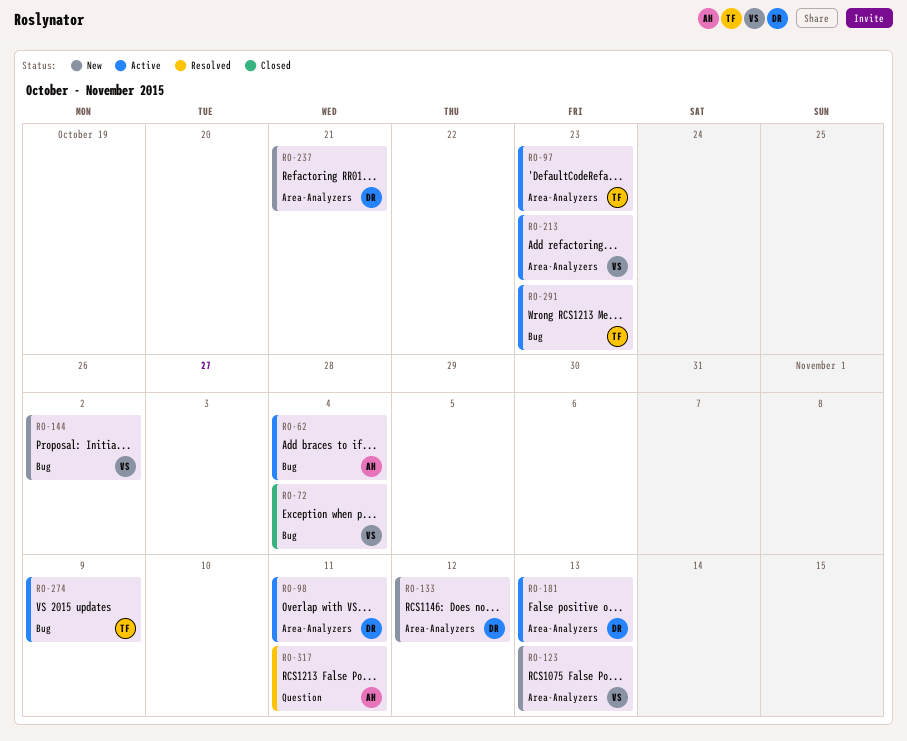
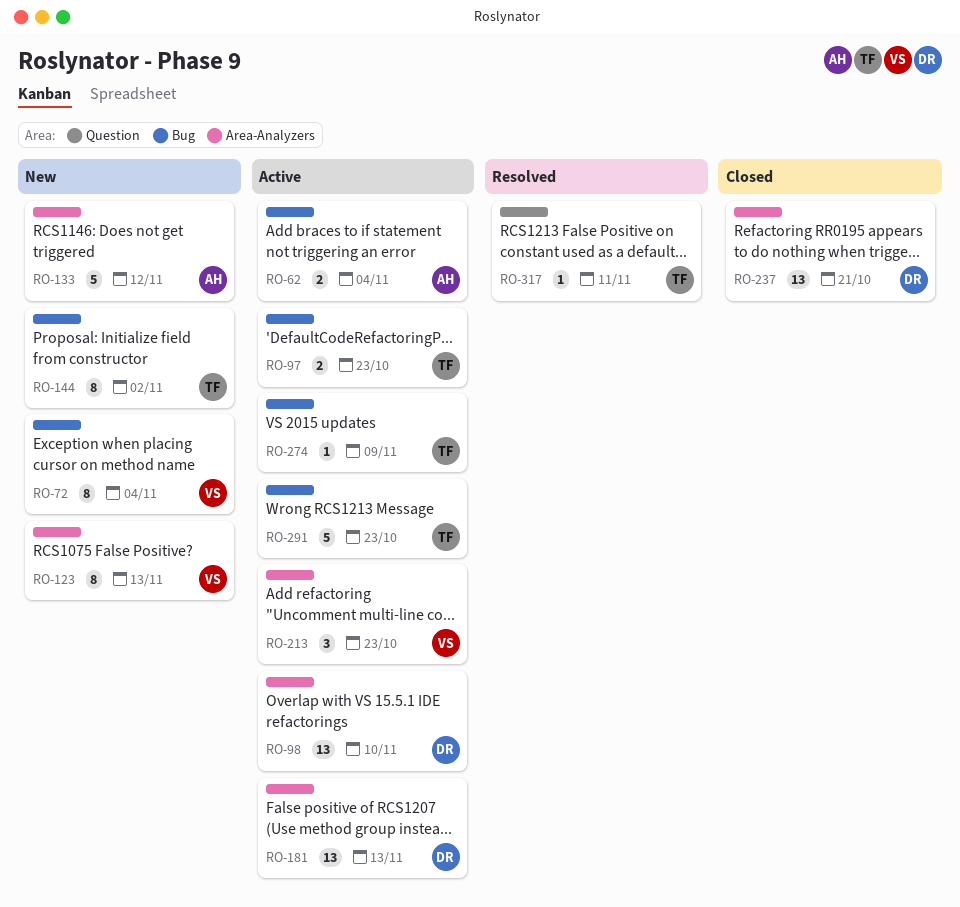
RO-72, status: Closed -> New
RO-97, label: Area-Analyzers -> Bug
RO-98, due: Nov 11 -> Nov 10
RO-133, owner: DR -> AH
RO-144, owner: VS -> TF
RO-237, status: New -> Closed
RO-317, owner: AH -> TF

